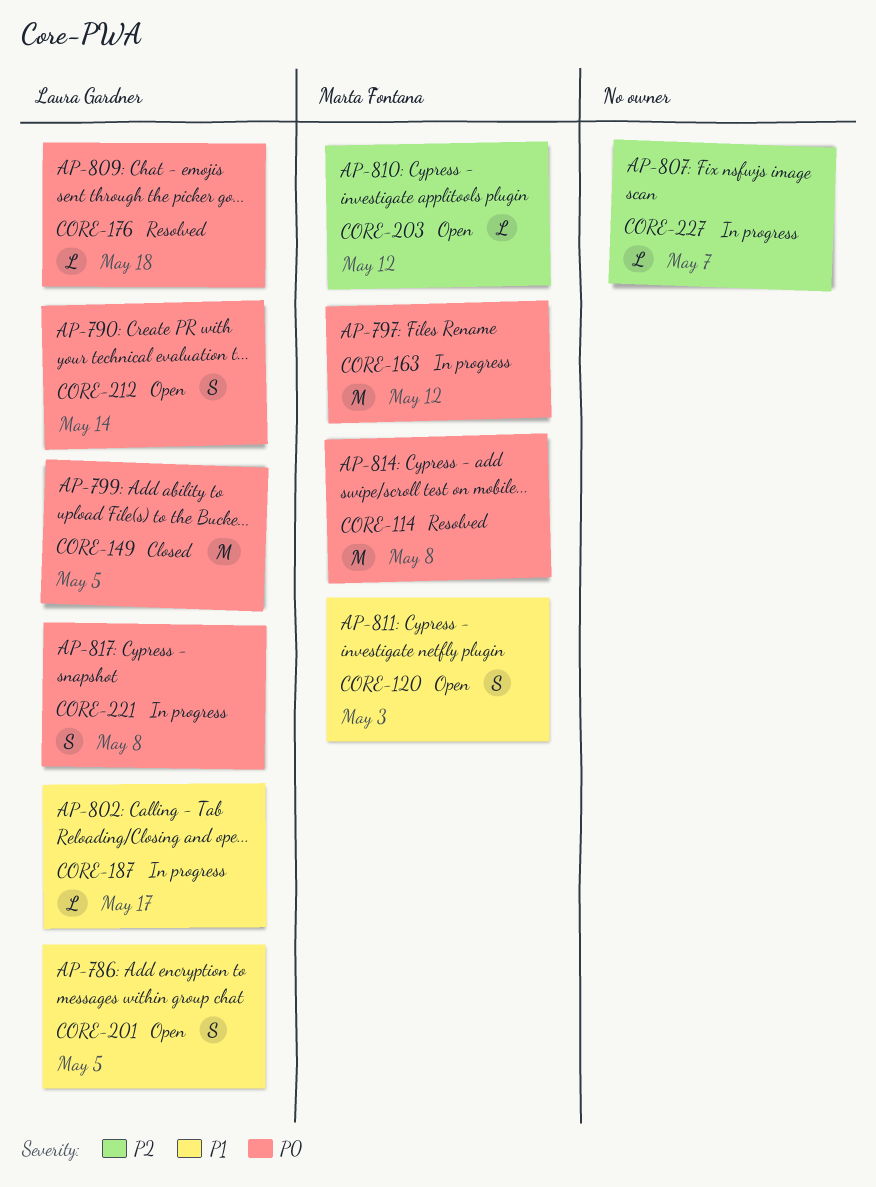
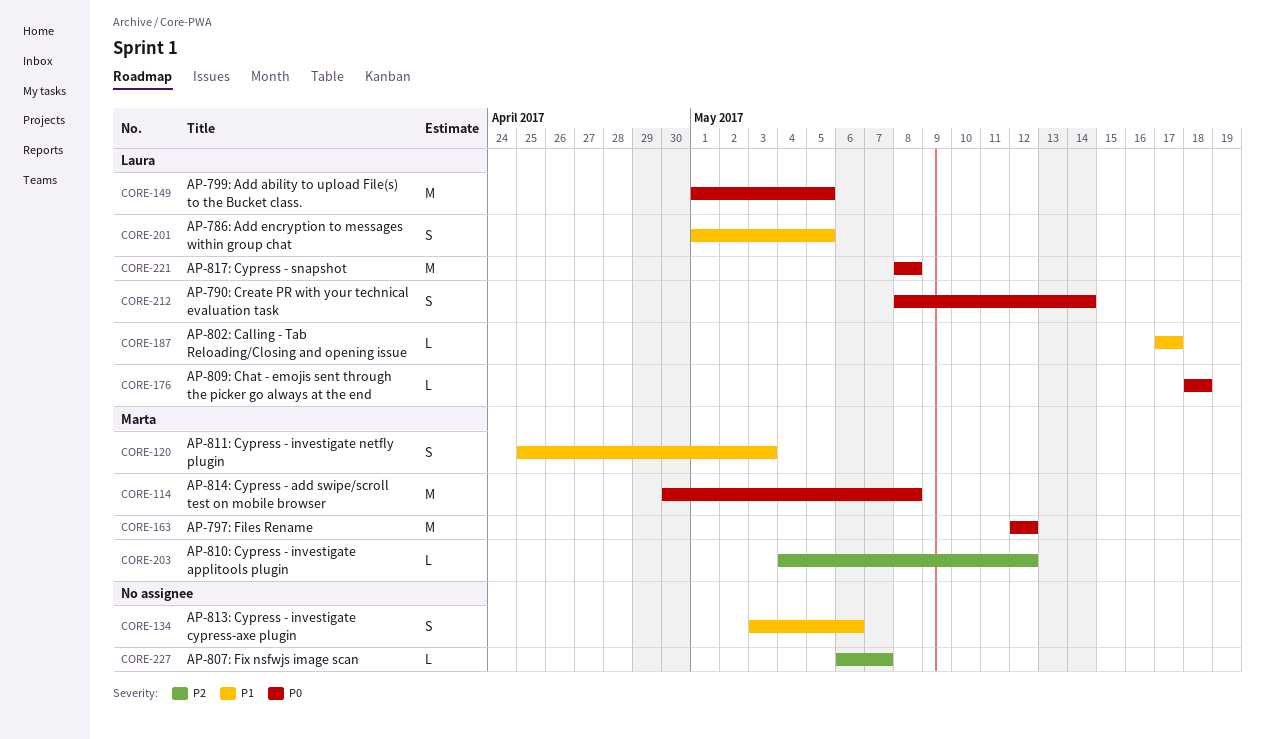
CORE-134: none -> present
CORE-221, estimate: S -> M

